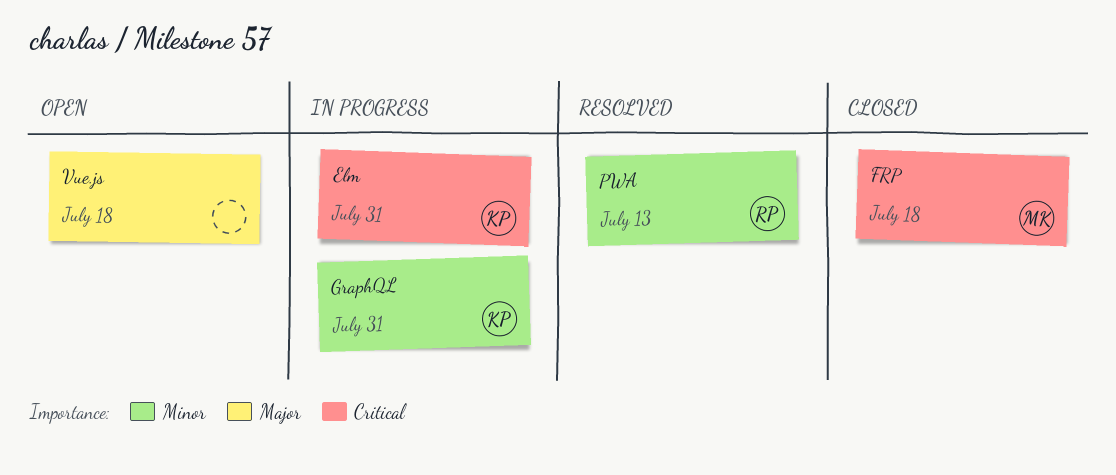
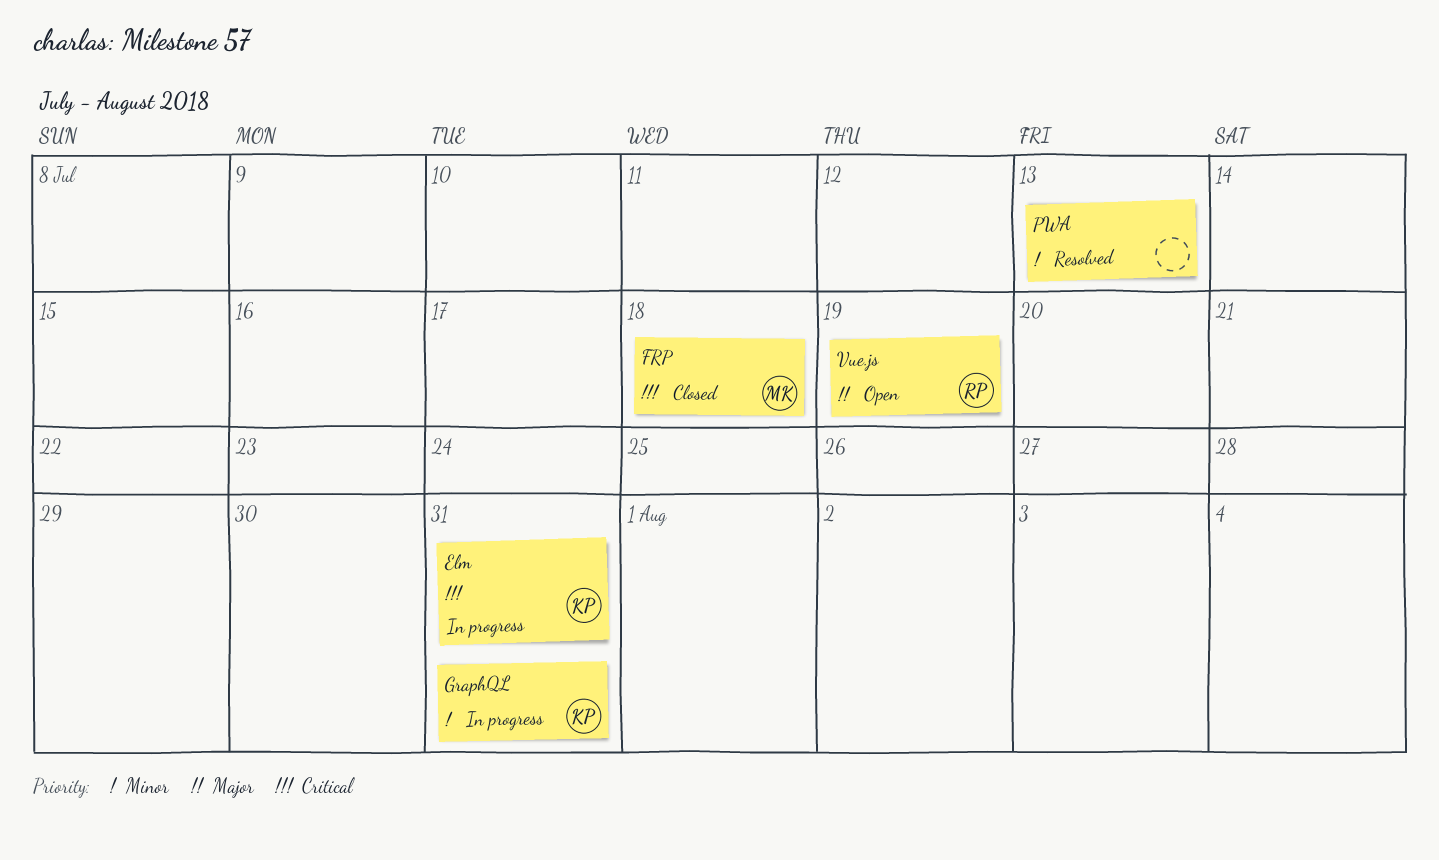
PWA, owner: RP -> none
Vue.js, owner: none -> RP
Vue.js, due: Jul 18 -> Jul 19

